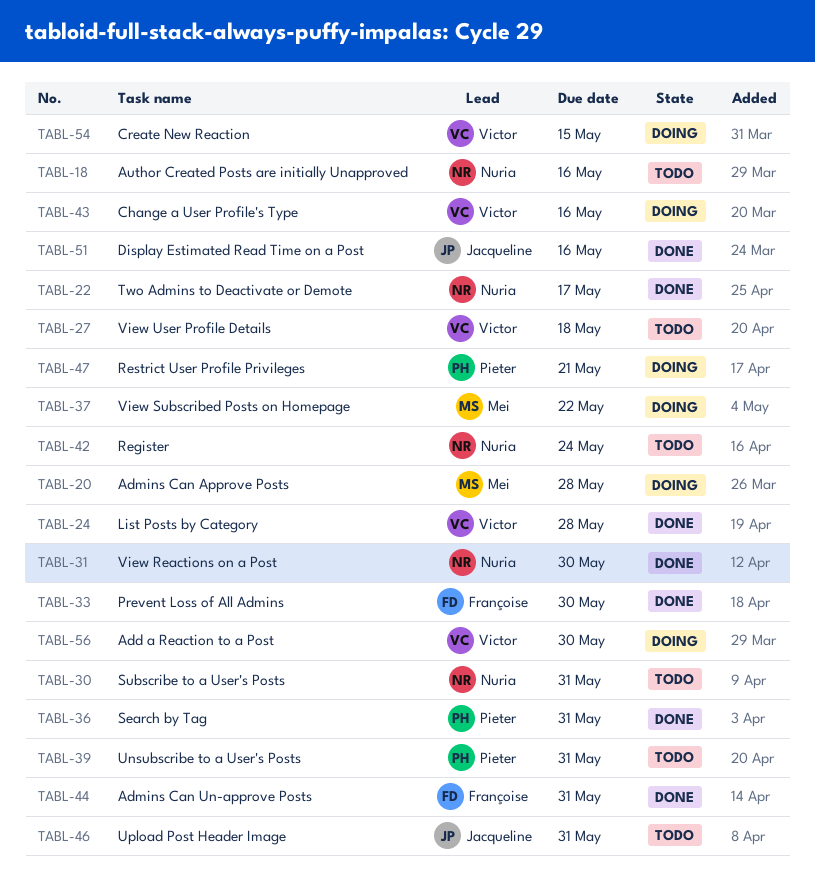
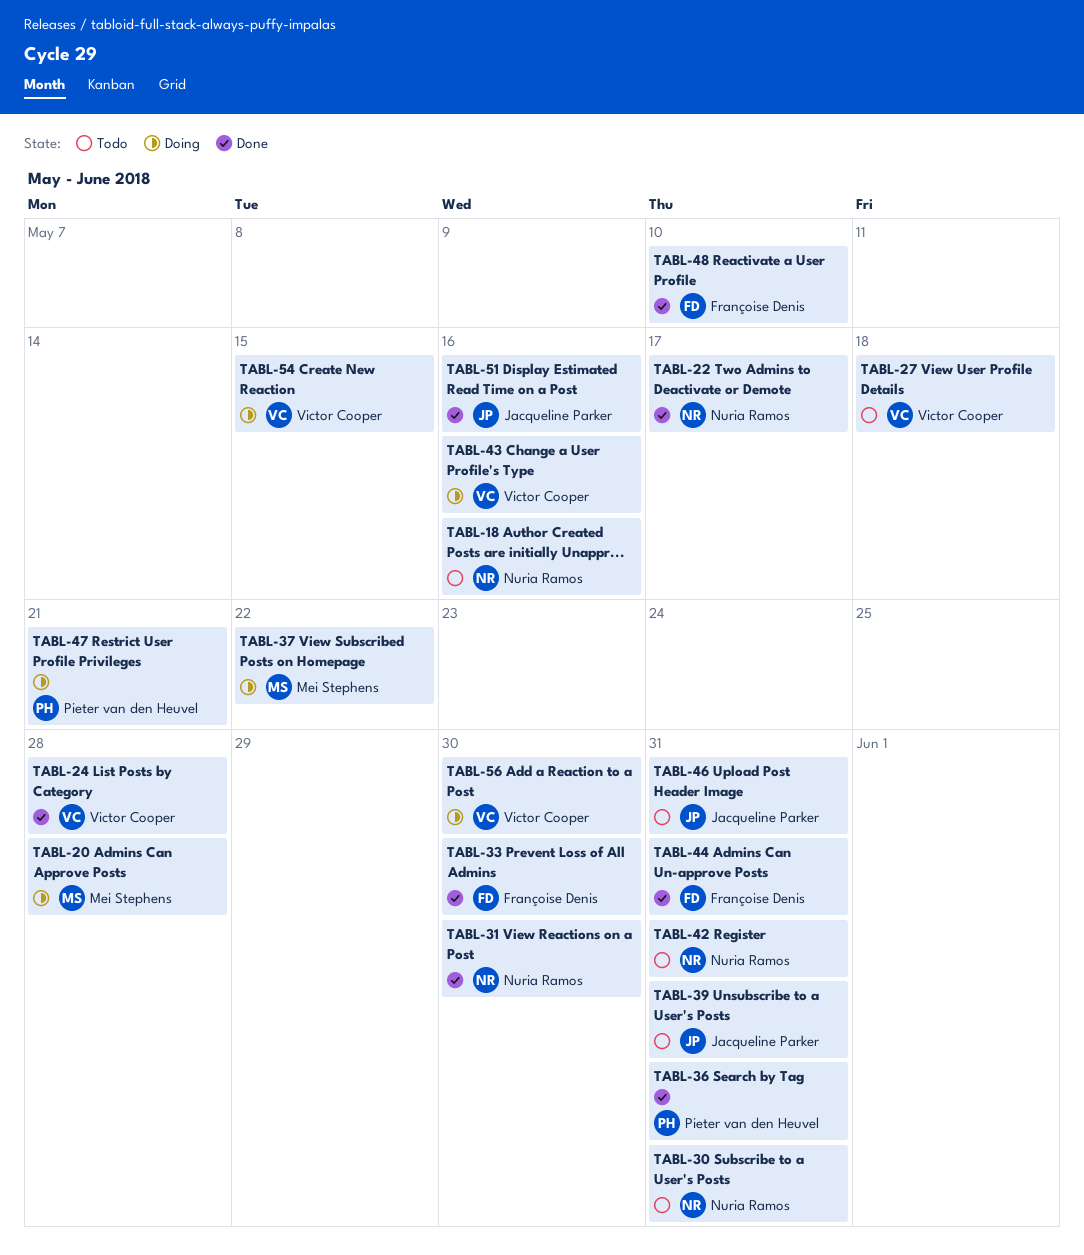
TABL-39, owner: Pieter van den Heuvel -> Jacqueline Parker
TABL-42, due: May 24 -> May 31
TABL-48: none -> present

